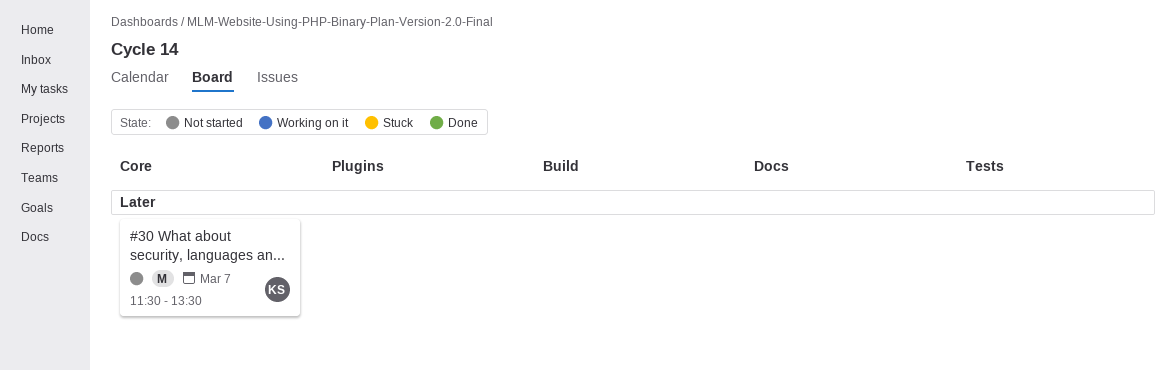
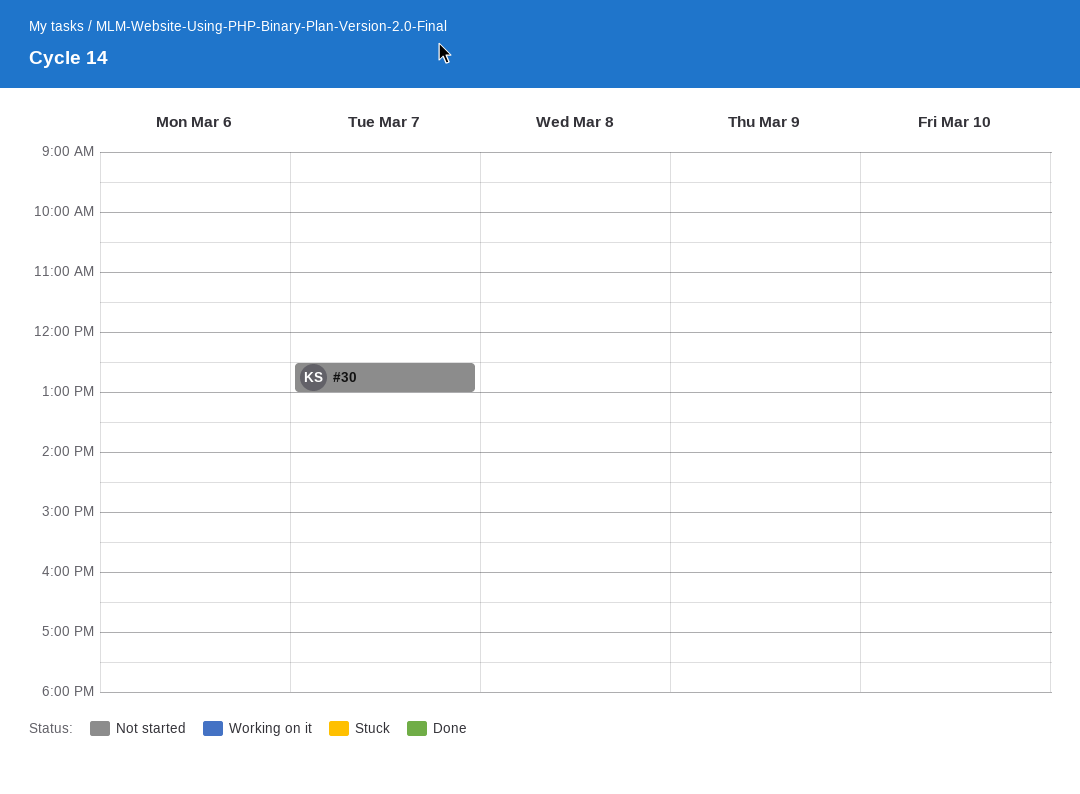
#30, begins: 11:30 -> 12:30
#30, ends: 13:30 -> 13:00

